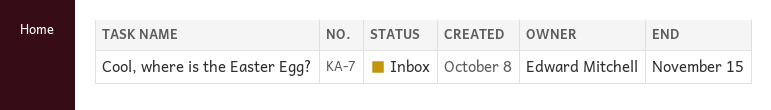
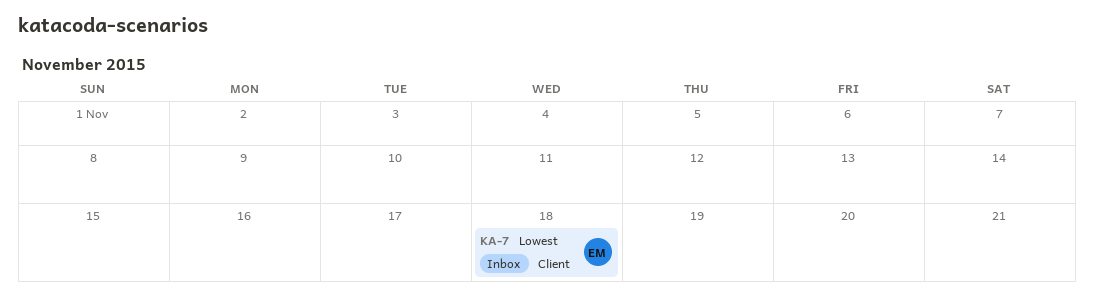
KA-7, due: Nov 15 -> Nov 18

